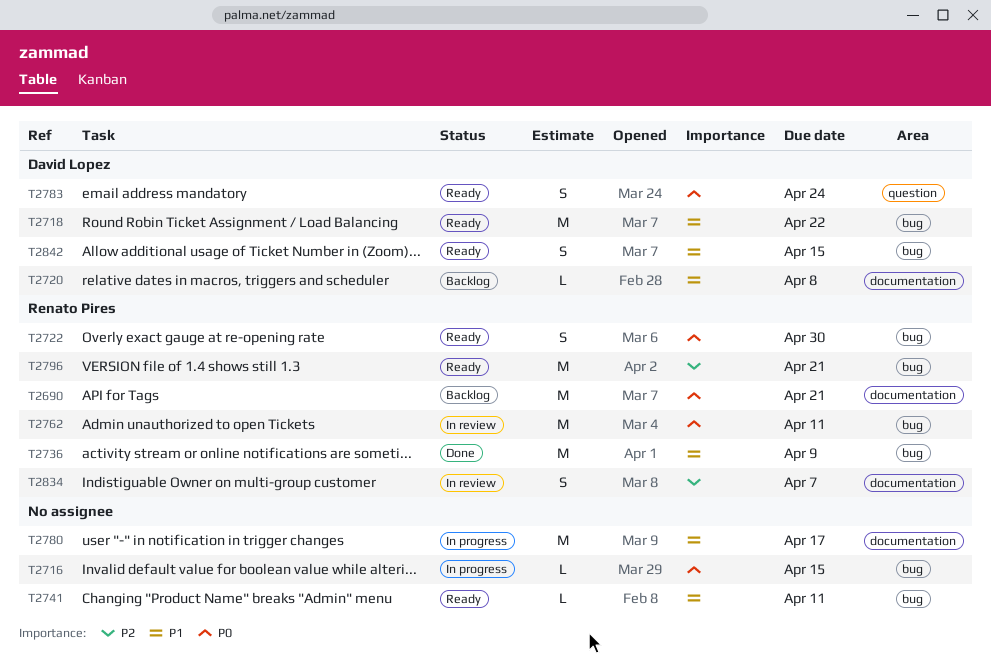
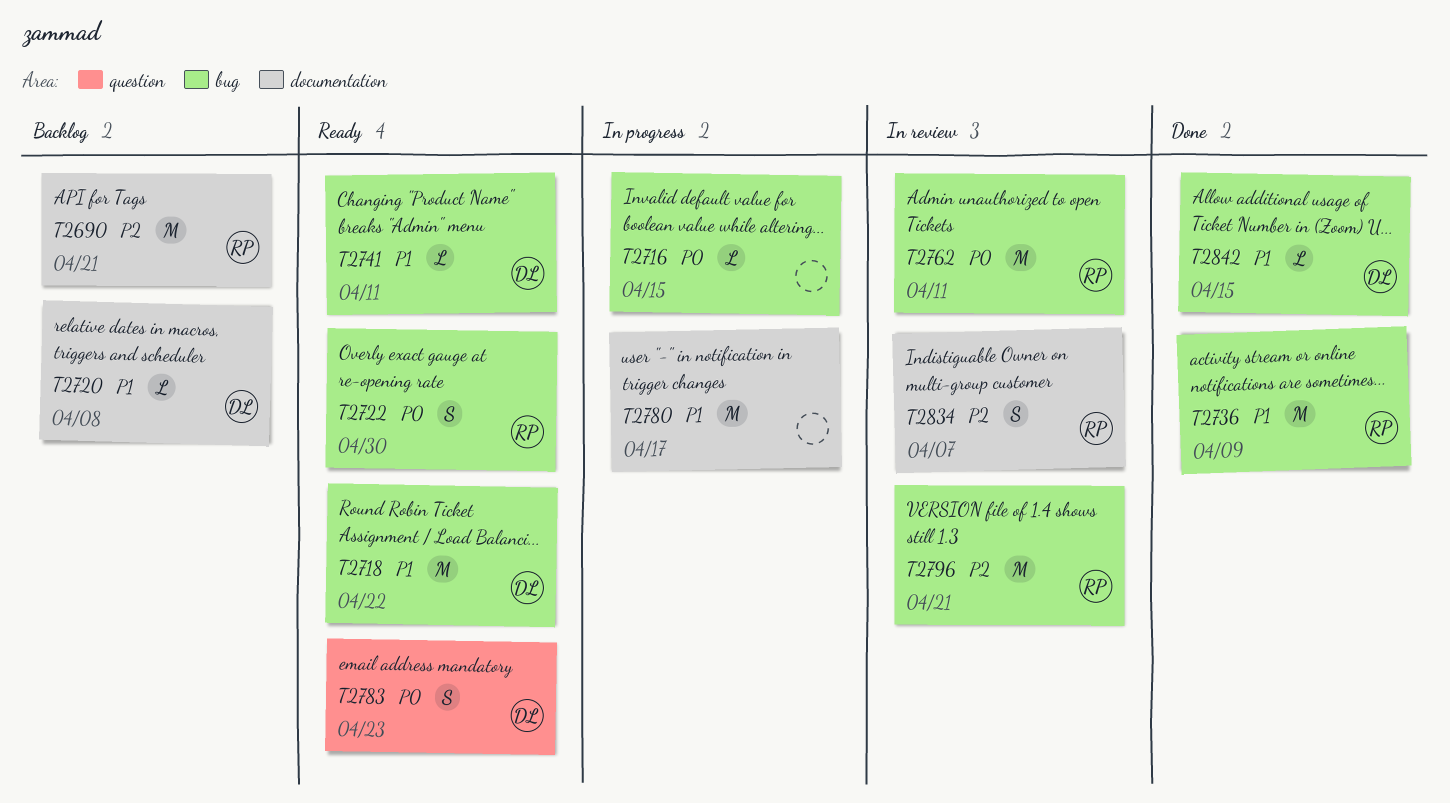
T2690, priority: P0 -> P2
T2741, owner: none -> David Lopez
T2783, due: Apr 24 -> Apr 23
T2796, status: Ready -> In review
T2842, status: Ready -> Done
T2842, estimate: S -> L

